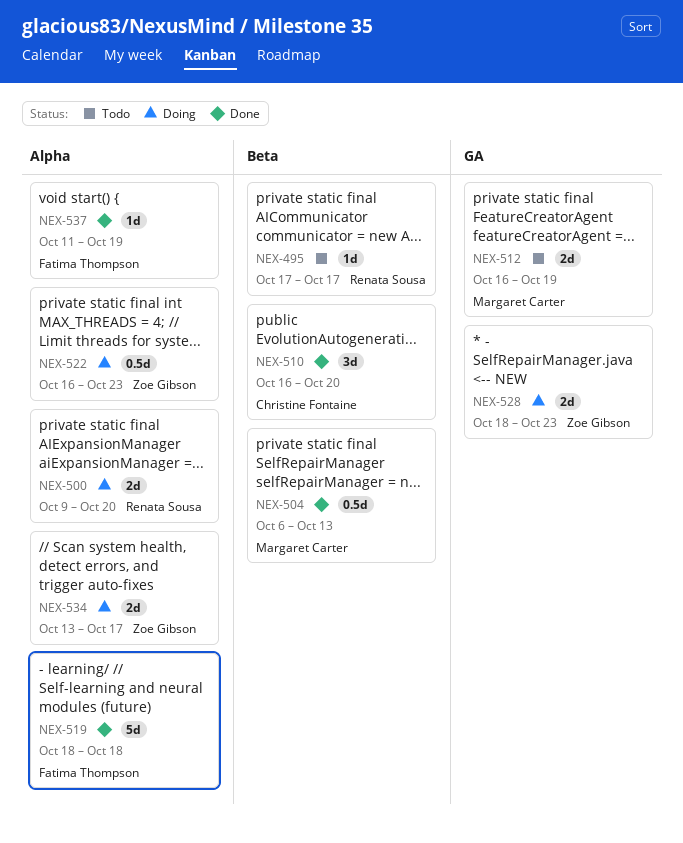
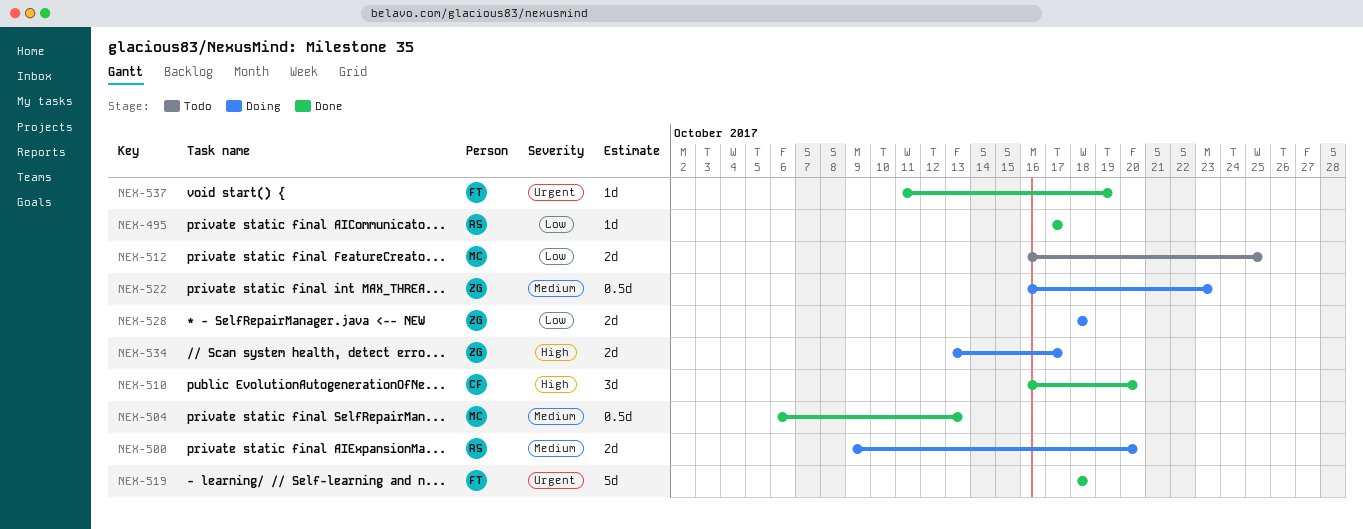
NEX-495, status: Todo -> Done
NEX-512, due: Oct 19 -> Oct 25
NEX-528, due: Oct 23 -> Oct 18

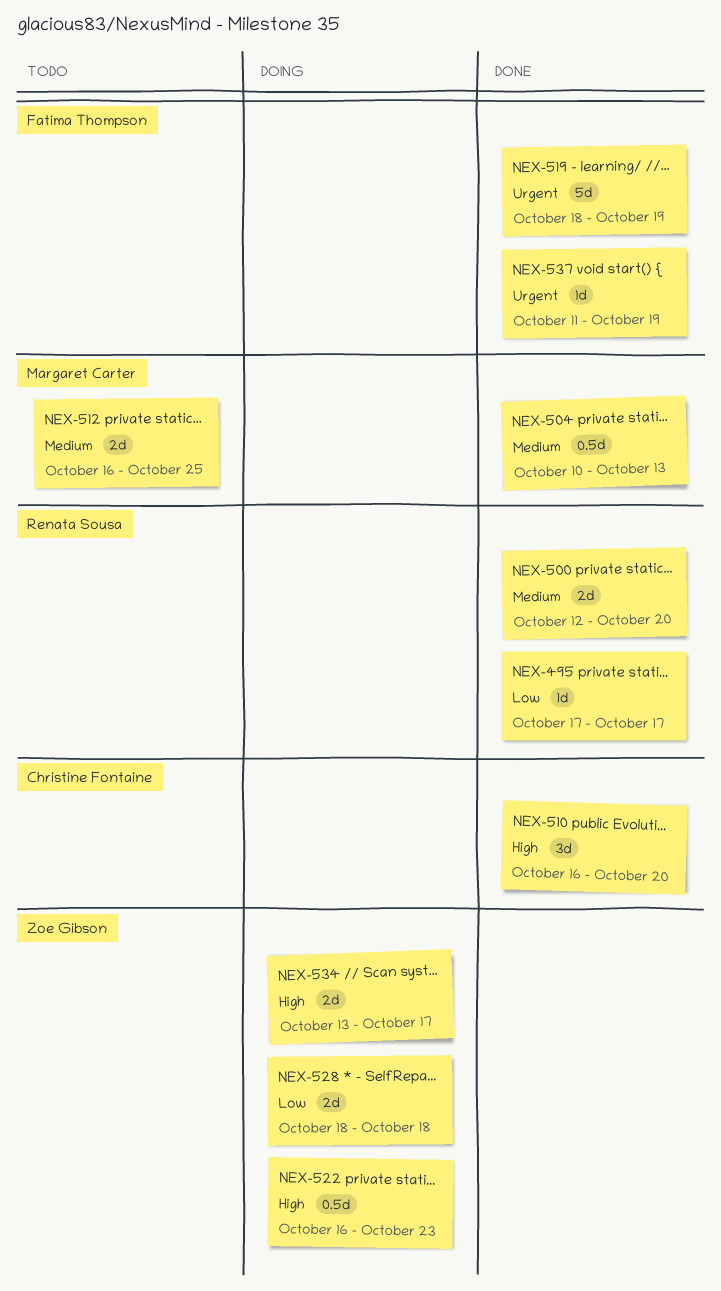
NEX-500, status: Doing -> Done
NEX-500, start: Oct 9 -> Oct 12
NEX-504, start: Oct 6 -> Oct 10
NEX-512, priority: Low -> Medium
NEX-519, due: Oct 18 -> Oct 19
NEX-522, priority: Medium -> High

